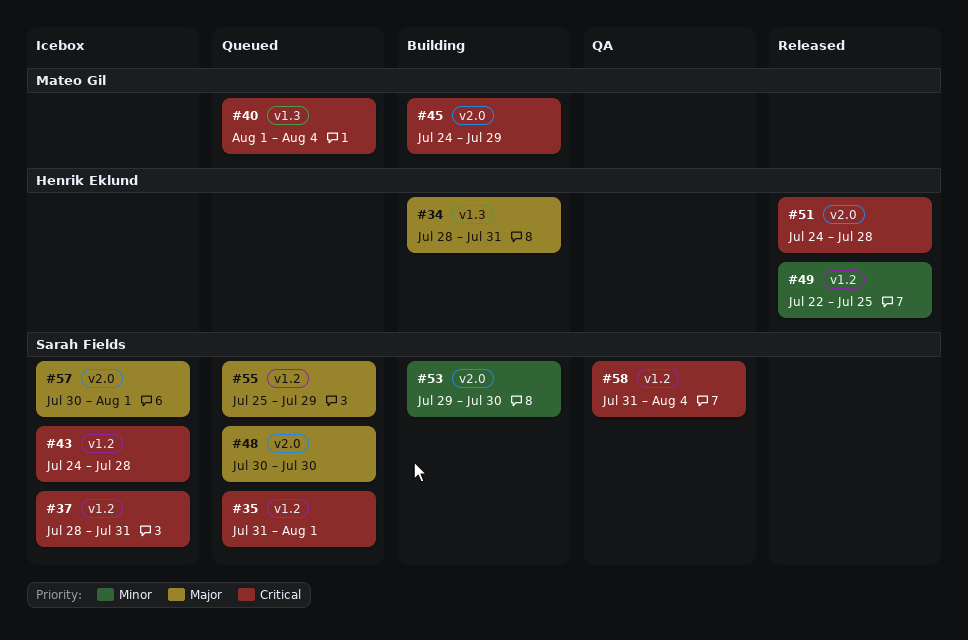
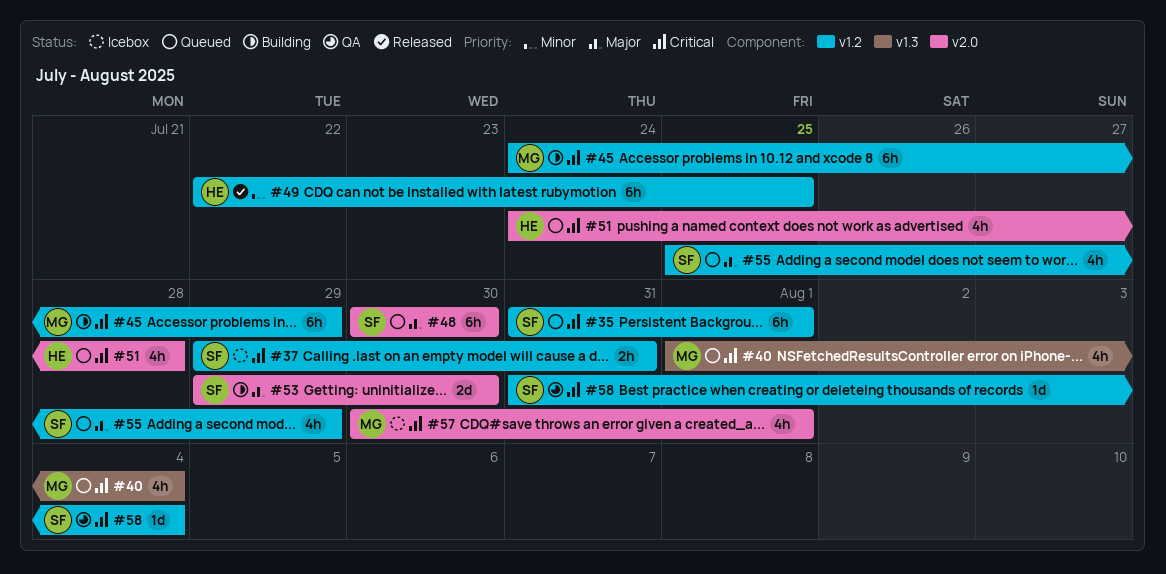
#34: present -> none
#37, start: Jul 28 -> Jul 29
#43: present -> none
#45, label: v2.0 -> v1.2
#51, status: Released -> Queued
#53, priority: Minor -> Major
#57, owner: Sarah Fields -> Mateo Gil
#57, priority: Major -> Critical

